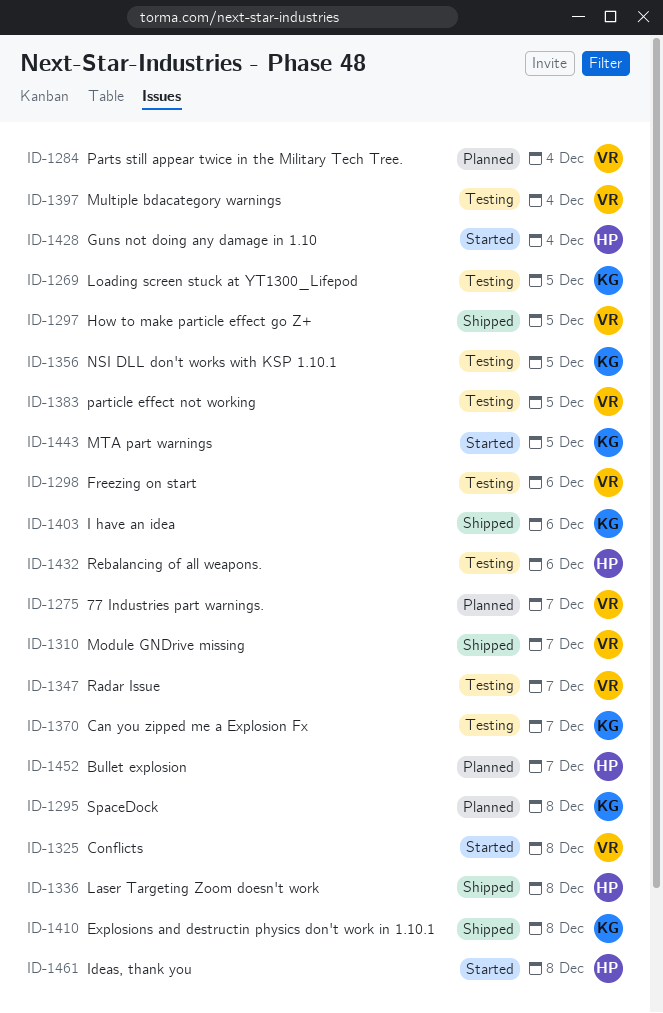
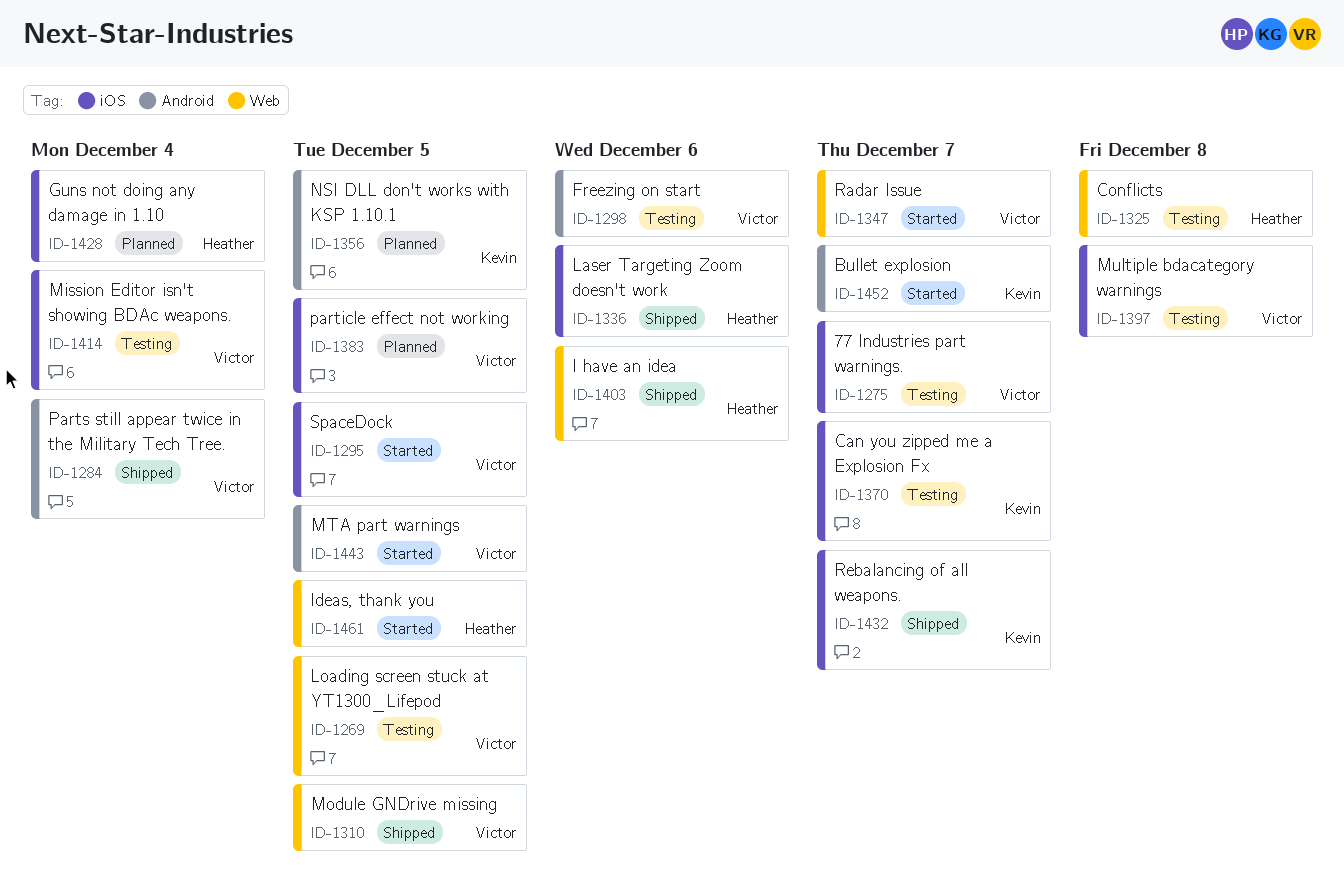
ID-1269, owner: Kevin -> Victor
ID-1275, status: Planned -> Testing
ID-1284, status: Planned -> Shipped
ID-1295, status: Planned -> Started
ID-1295, owner: Kevin -> Victor
ID-1295, due: Dec 8 -> Dec 5
ID-1297: present -> none
ID-1310, due: Dec 7 -> Dec 5
ID-1325, status: Started -> Testing
ID-1325, owner: Victor -> Heather
ID-1336, due: Dec 8 -> Dec 6
ID-1347, status: Testing -> Started
ID-1356, status: Testing -> Planned
ID-1383, status: Testing -> Planned
ID-1397, due: Dec 4 -> Dec 8
ID-1403, owner: Kevin -> Heather
ID-1410: present -> none
ID-1414: none -> present
ID-1428, status: Started -> Planned
ID-1432, status: Testing -> Shipped
ID-1432, owner: Heather -> Kevin
ID-1432, due: Dec 6 -> Dec 7
ID-1443, owner: Kevin -> Victor
ID-1452, status: Planned -> Started
ID-1452, owner: Heather -> Kevin
ID-1461, due: Dec 8 -> Dec 5

